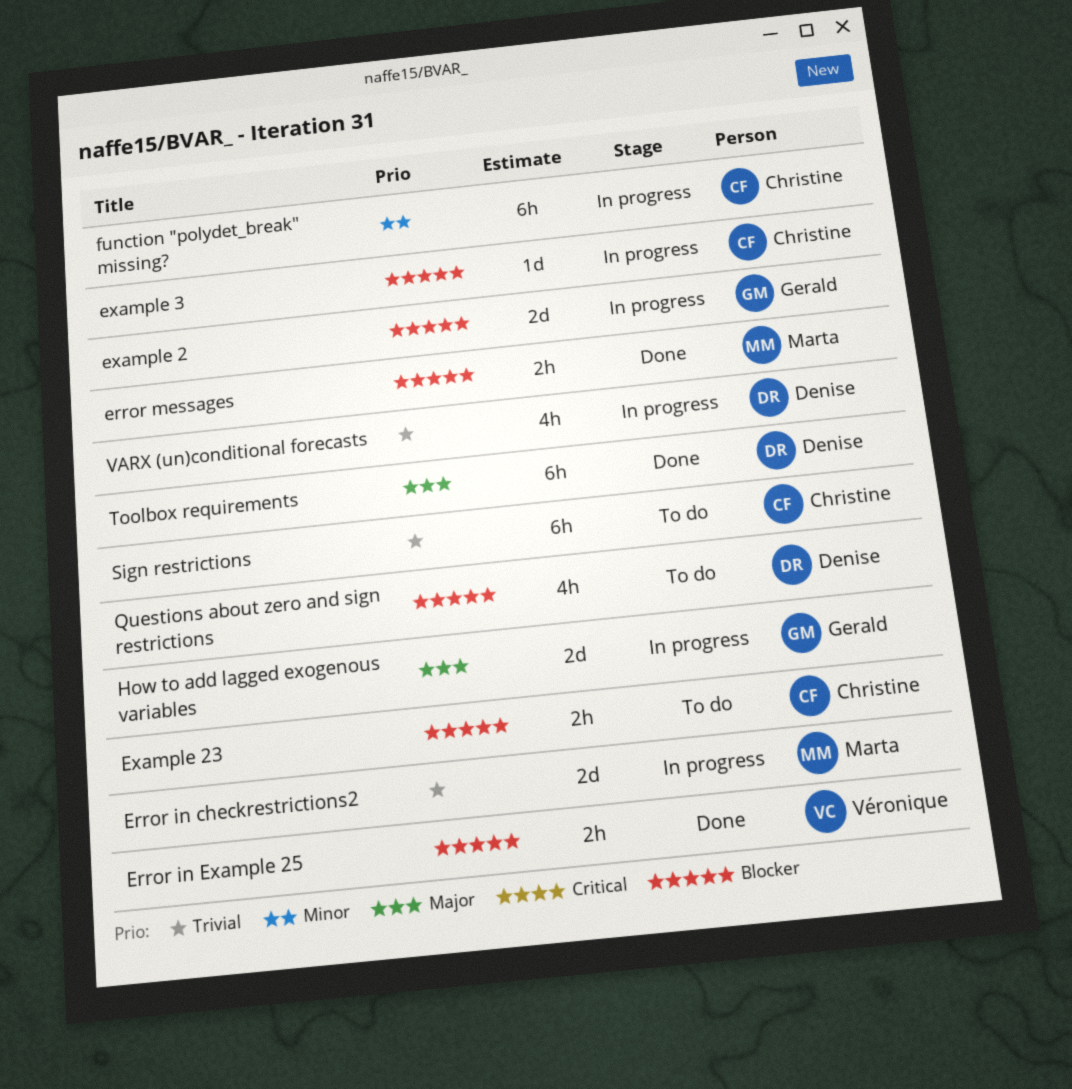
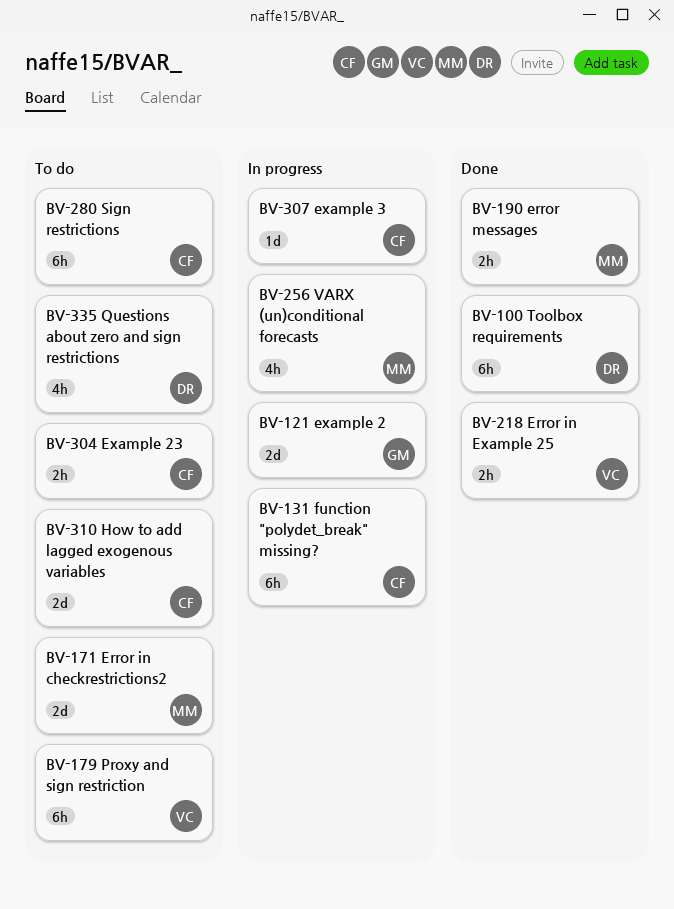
Error in checkrestrictions2, status: In progress -> To do
How to add lagged exogenous variables, status: In progress -> To do
How to add lagged exogenous variables, owner: Gerald -> Christine
Proxy and sign restriction: none -> present
VARX (un)conditional forecasts, owner: Denise -> Marta

